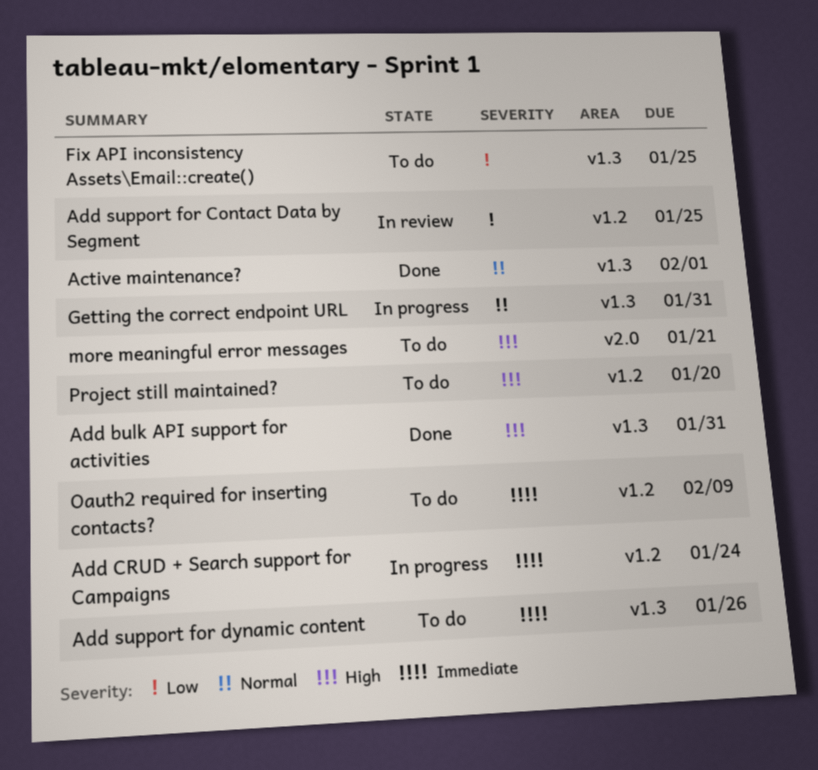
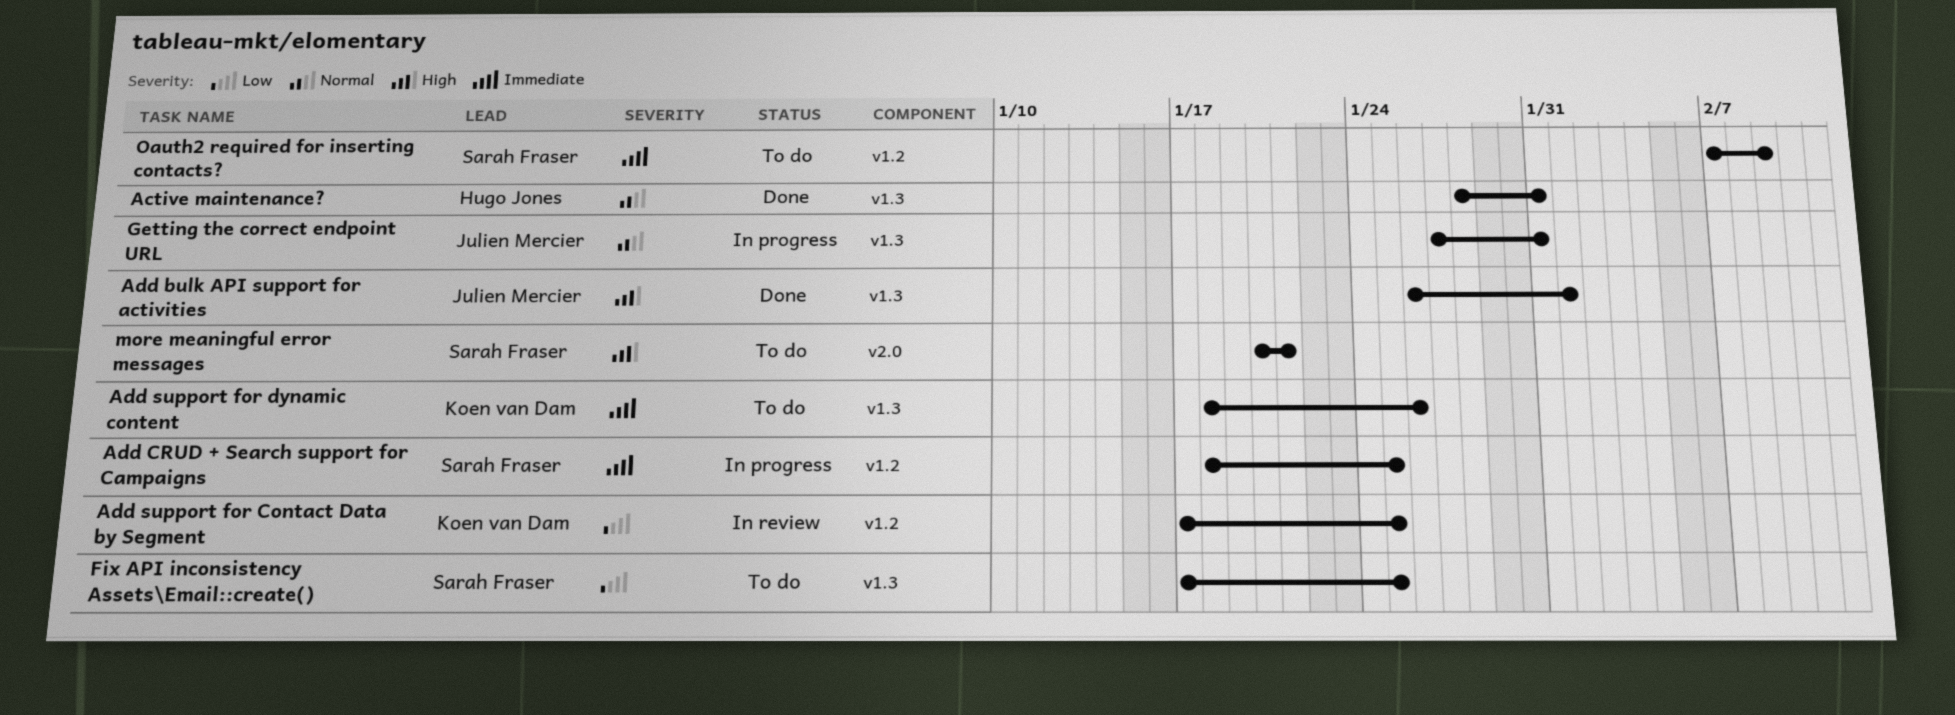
Active maintenance?, due: Feb 1 -> Jan 31
Add bulk API support for activities, due: Jan 31 -> Feb 1
Add CRUD + Search support for Campaigns, due: Jan 24 -> Jan 25
Project still maintained?: present -> none

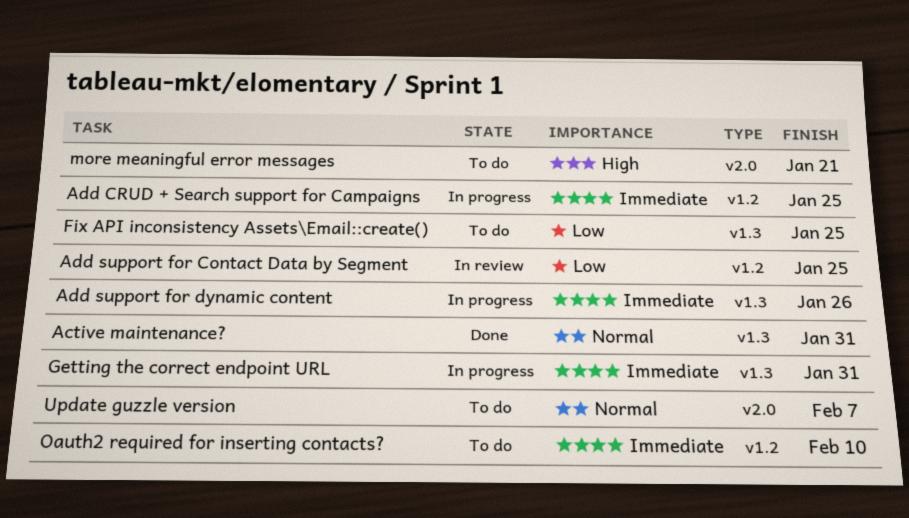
Add bulk API support for activities: present -> none
Add support for dynamic content, status: To do -> In progress
Getting the correct endpoint URL, priority: Normal -> Immediate
Oauth2 required for inserting contacts?, due: Feb 9 -> Feb 10
Update guzzle version: none -> present

